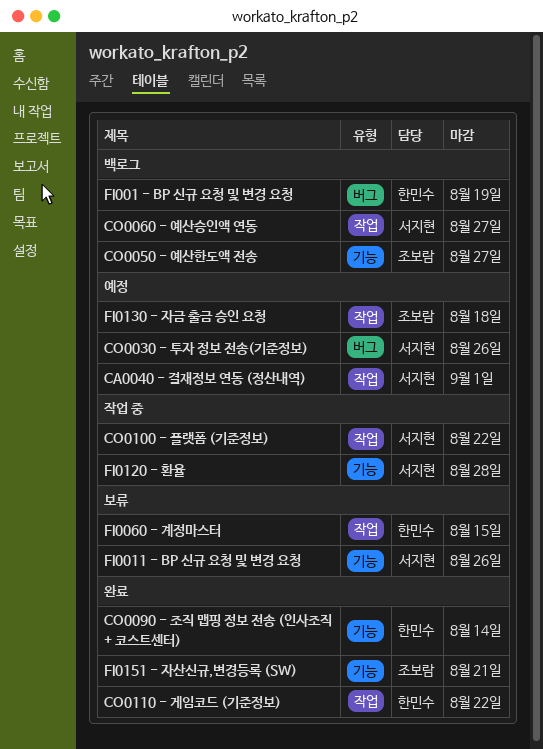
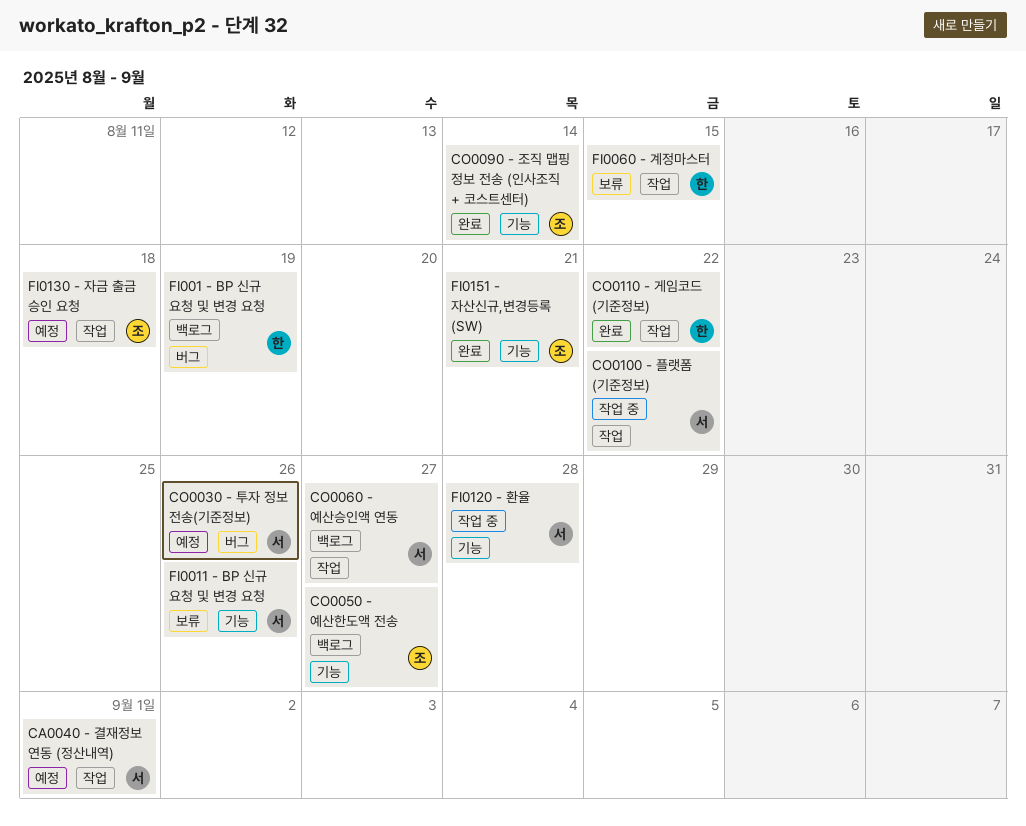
CO0090 - 조직 맵핑 정보 전송 (인사조직 + 코스트센터), owner: 한민수 -> 조보람

